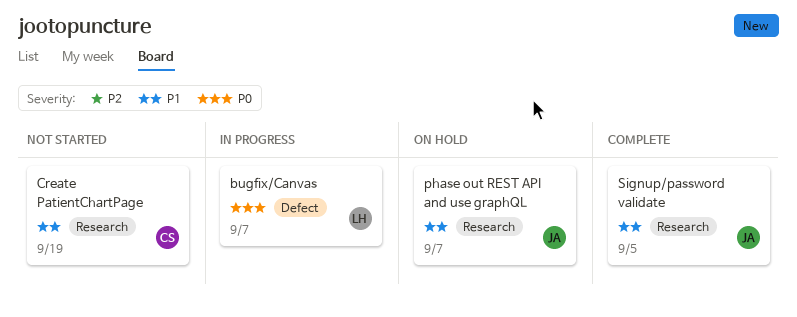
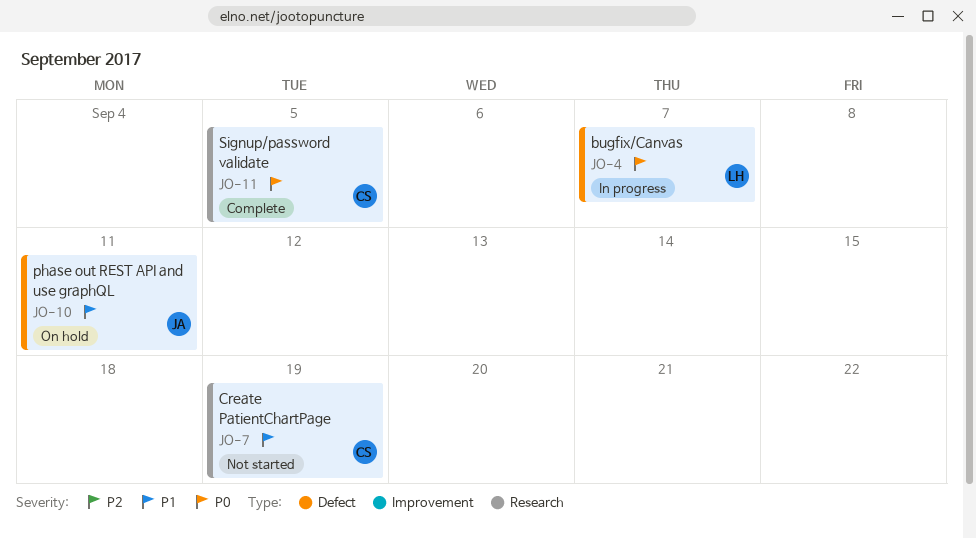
phase out REST API and use graphQL, label: Research -> Defect
phase out REST API and use graphQL, due: Sep 7 -> Sep 11
Signup/password validate, owner: JA -> CS
Signup/password validate, priority: P1 -> P0

